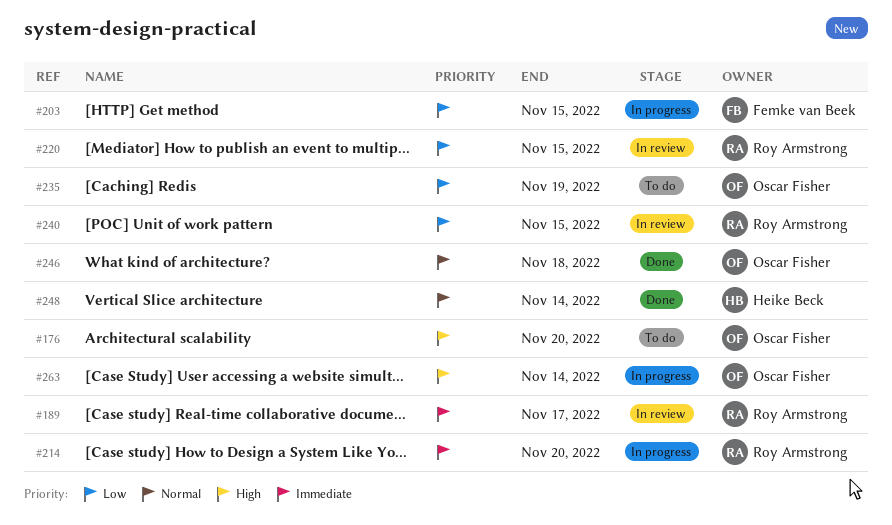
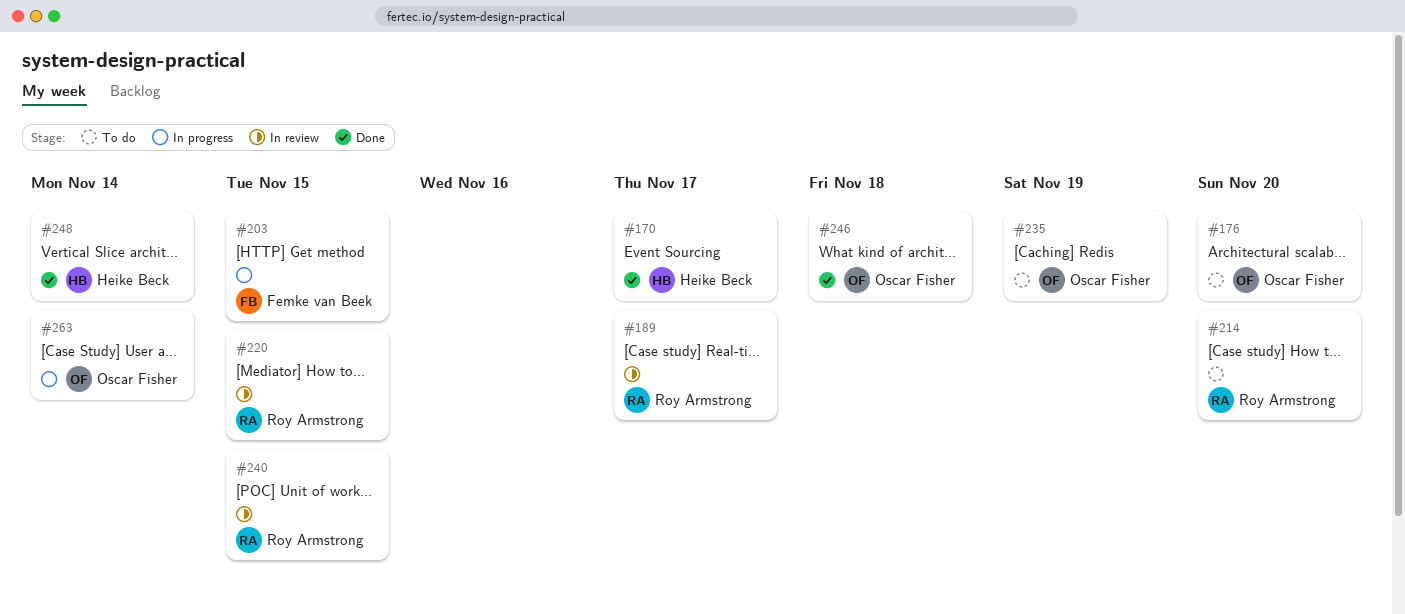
#170: none -> present
#214, status: In progress -> To do

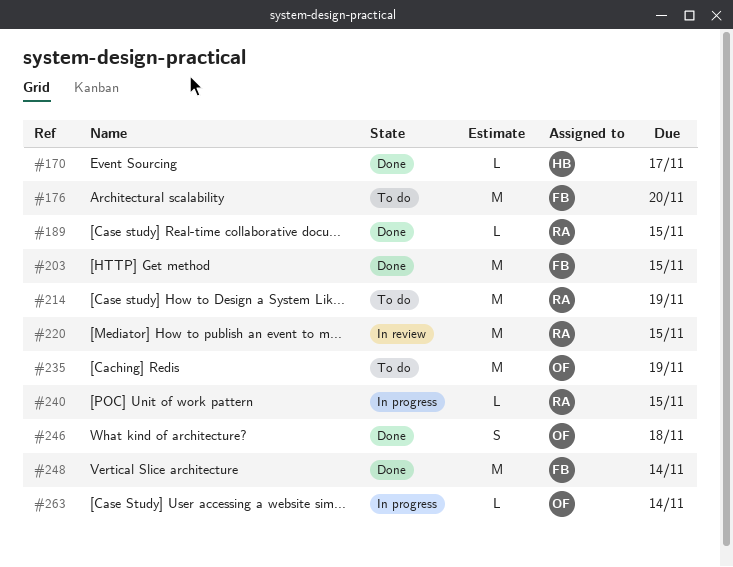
#176, owner: Oscar Fisher -> Femke van Beek
#189, status: In review -> Done
#189, due: Nov 17 -> Nov 15
#203, status: In progress -> Done
#214, due: Nov 20 -> Nov 19
#240, status: In review -> In progress
#248, owner: Heike Beck -> Femke van Beek

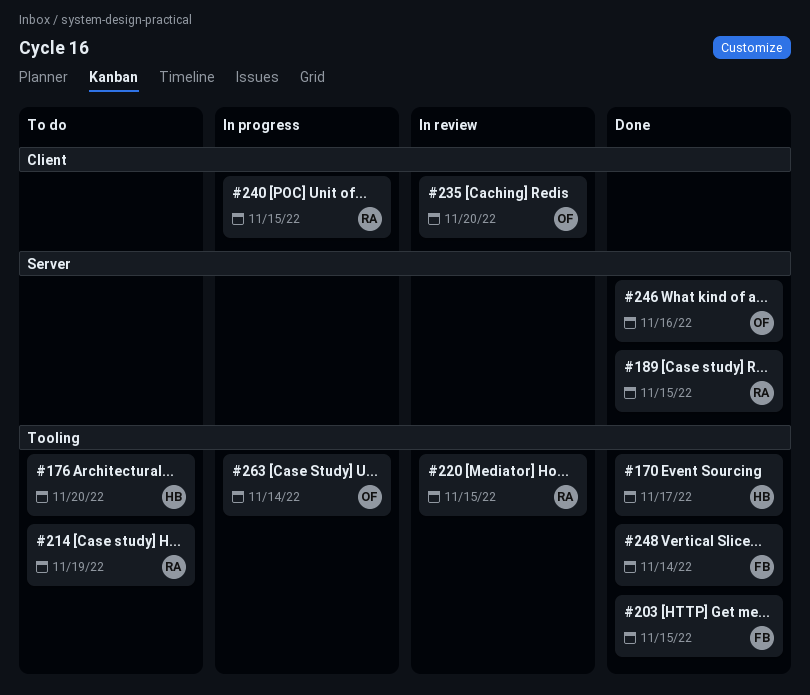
#176, owner: FB -> HB
#235, status: To do -> In review
#235, due: Nov 19 -> Nov 20
#246, due: Nov 18 -> Nov 16

